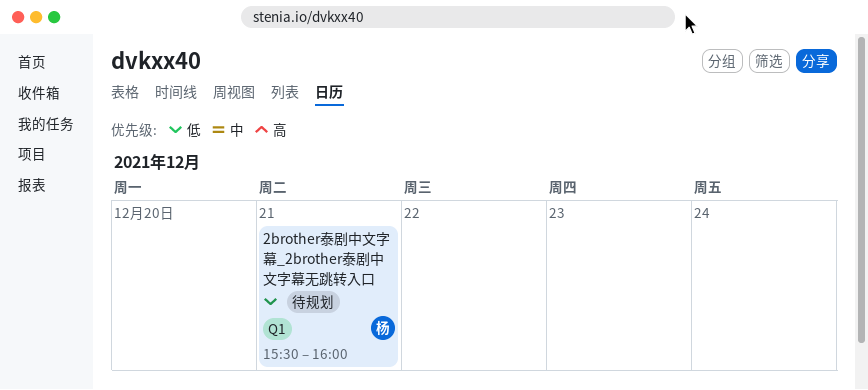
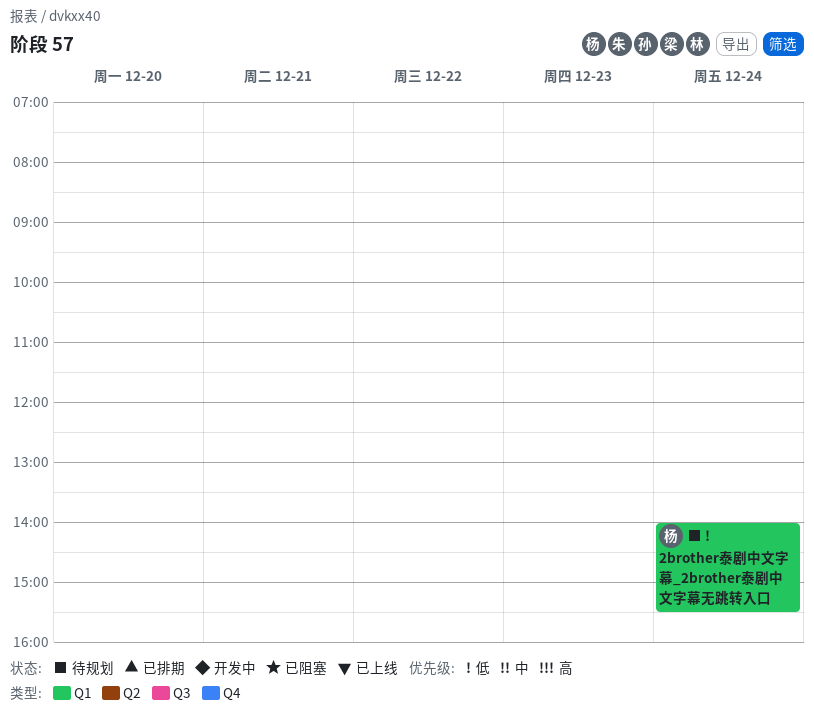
2brother泰剧中文字幕_2brother泰剧中文字幕无跳转入口, day: Dec 21 -> Dec 24
2brother泰剧中文字幕_2brother泰剧中文字幕无跳转入口, begins: 15:30 -> 14:00
2brother泰剧中文字幕_2brother泰剧中文字幕无跳转入口, ends: 16:00 -> 15:30

